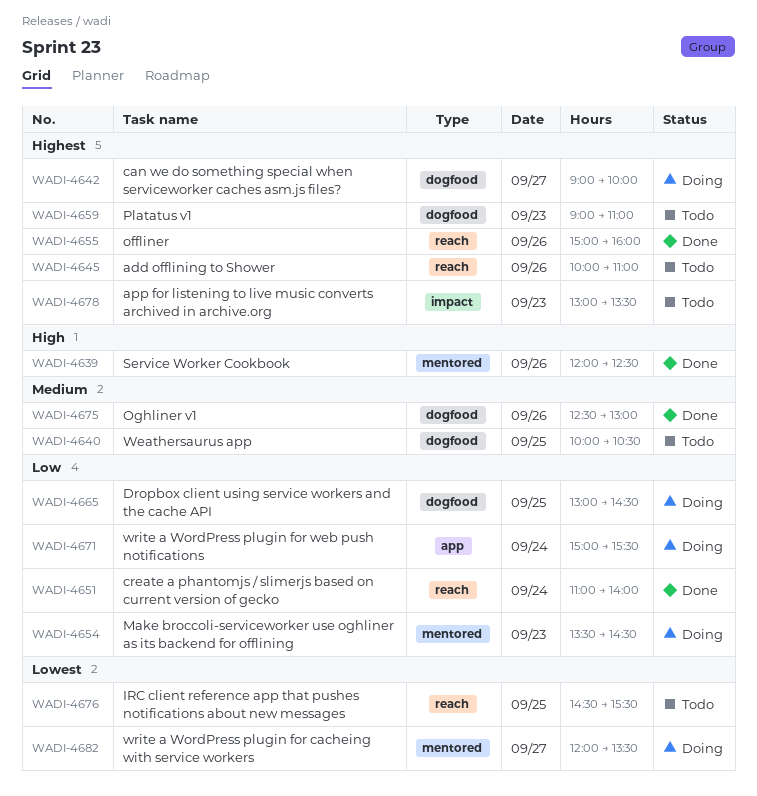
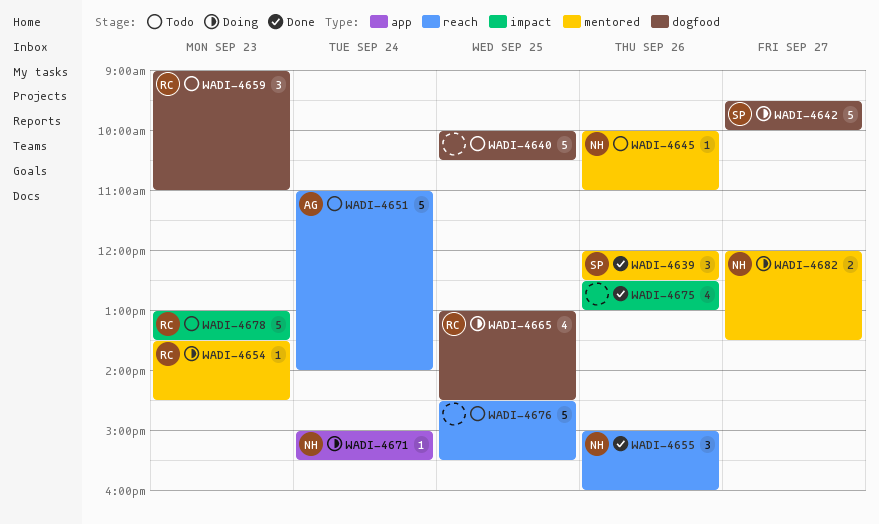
WADI-4642, begins: 09:00 -> 09:30
WADI-4645, label: reach -> mentored
WADI-4651, status: Done -> Todo
WADI-4675, label: dogfood -> impact

